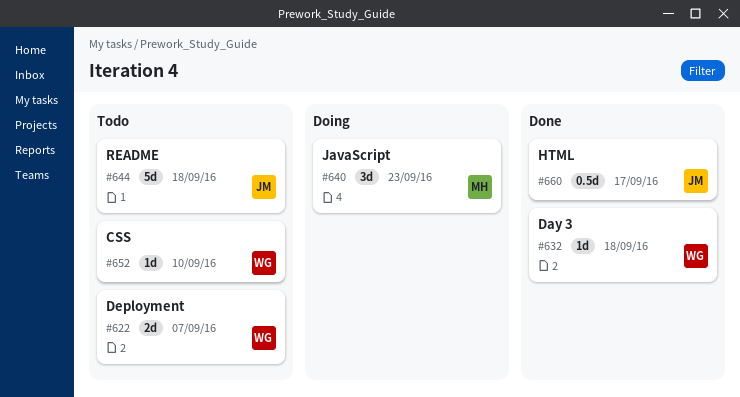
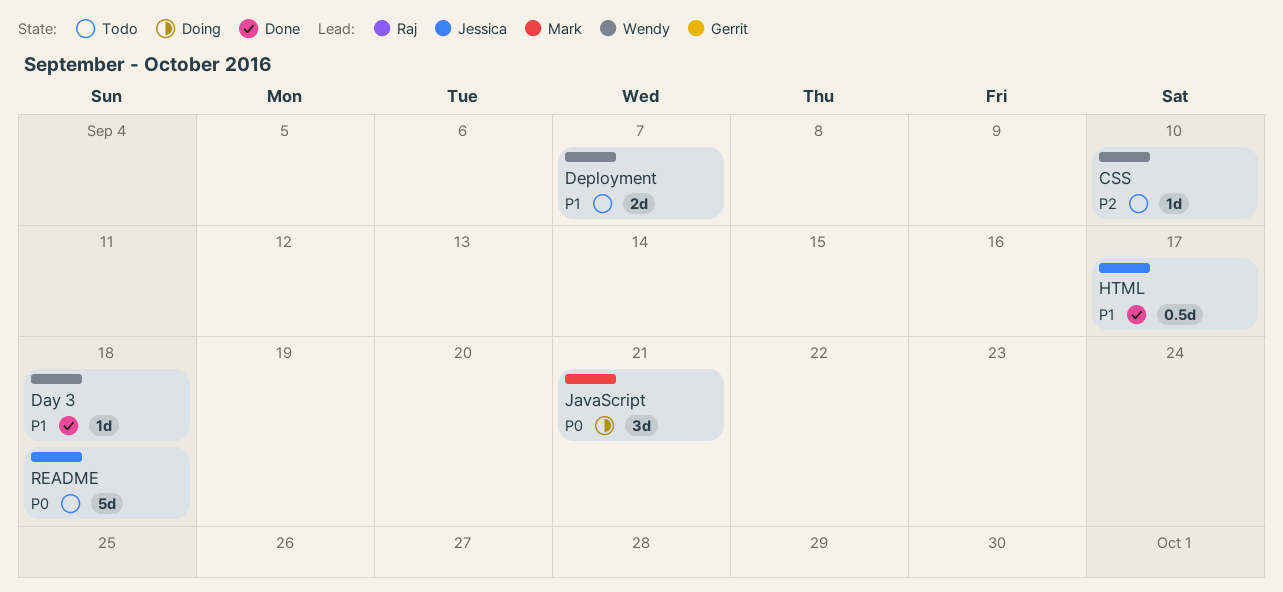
JavaScript, due: Sep 23 -> Sep 21

